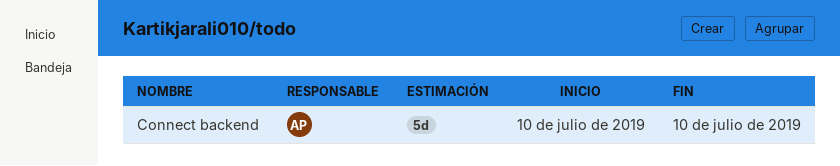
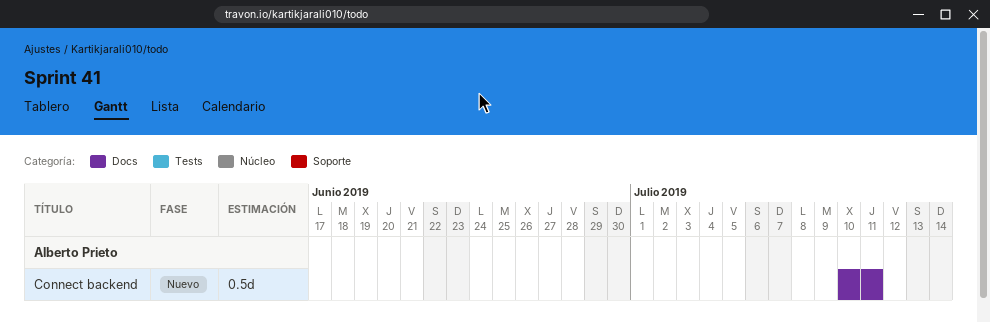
Connect backend, estimate: 5d -> 0.5d
Connect backend, due: Jul 10 -> Jul 11

